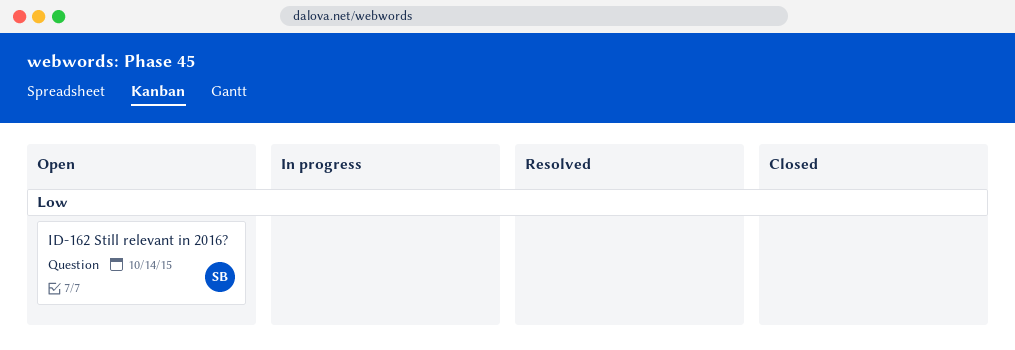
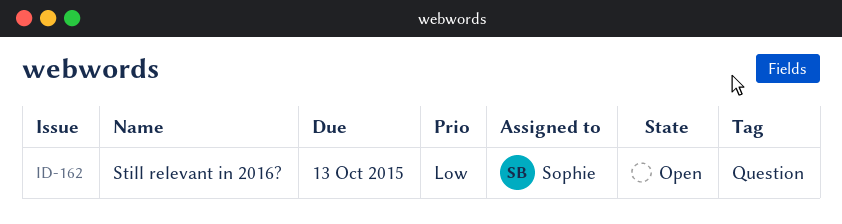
ID-162, due: Oct 14 -> Oct 13

